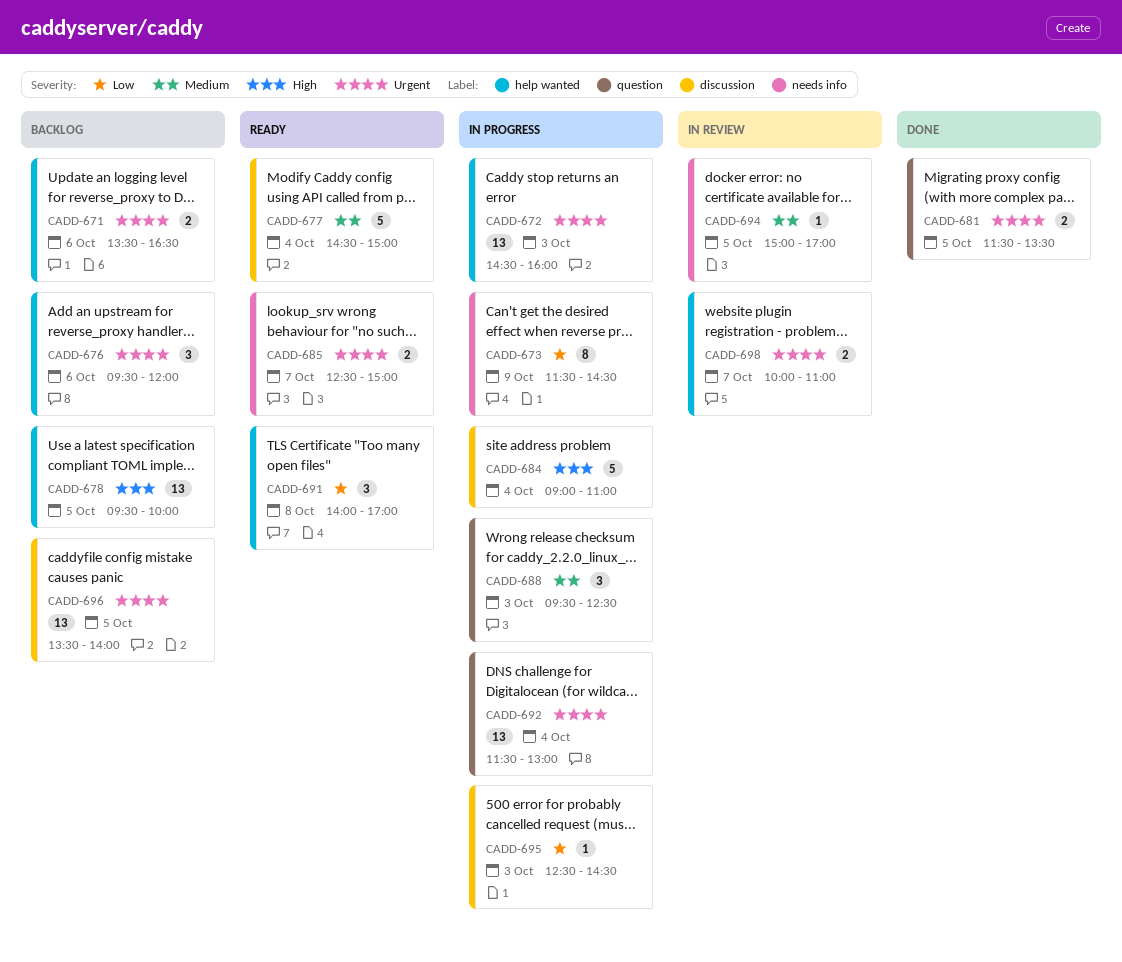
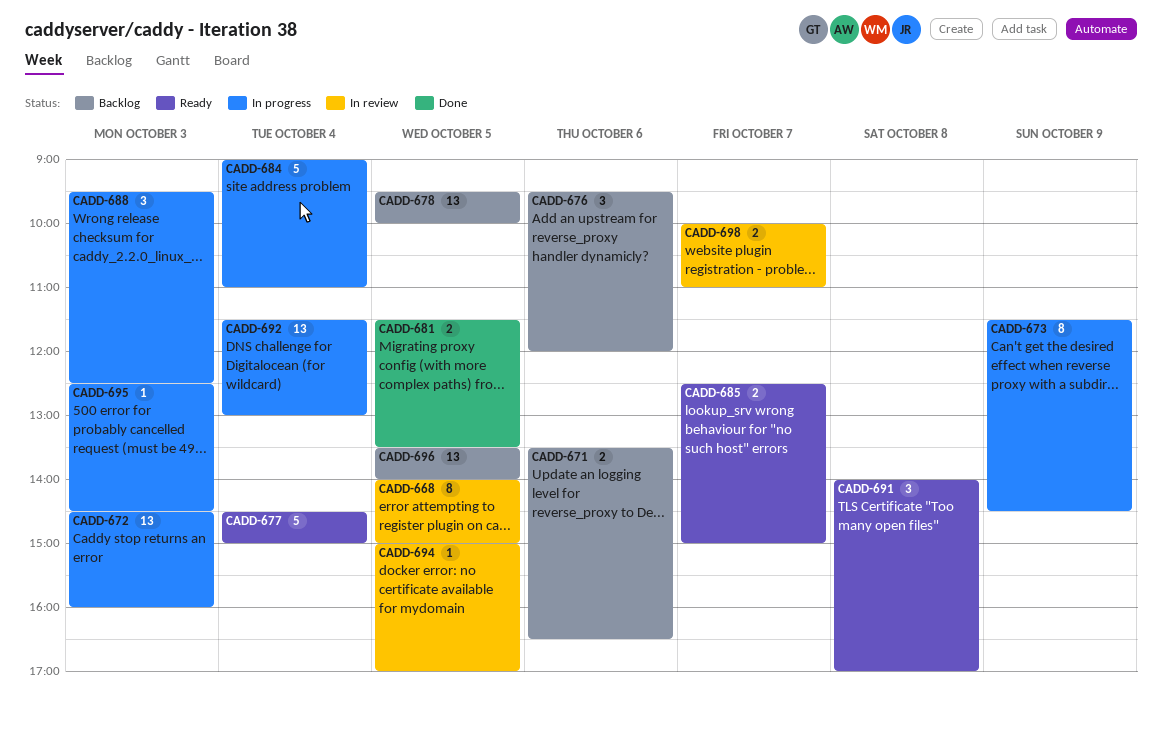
CADD-668: none -> present

